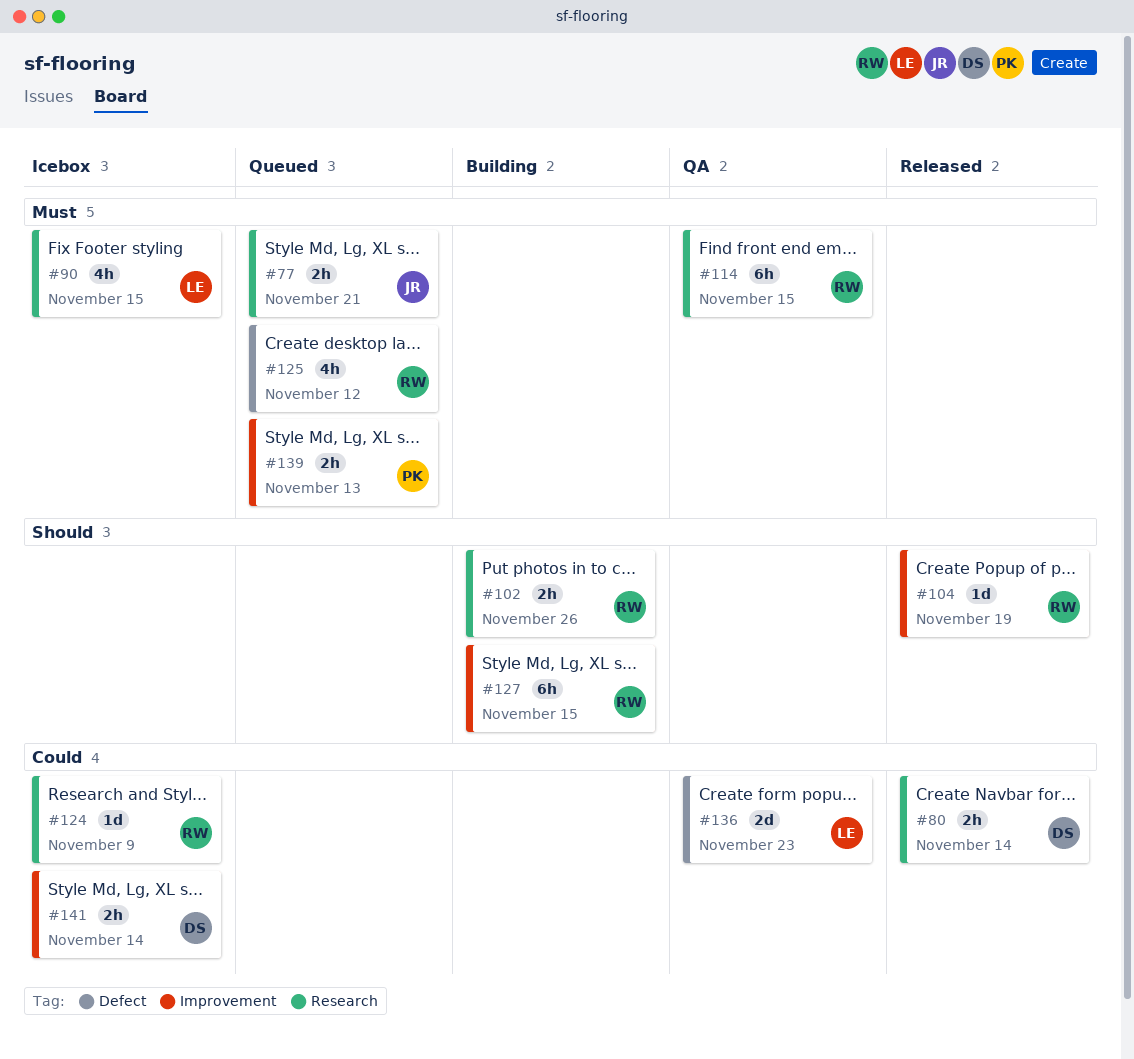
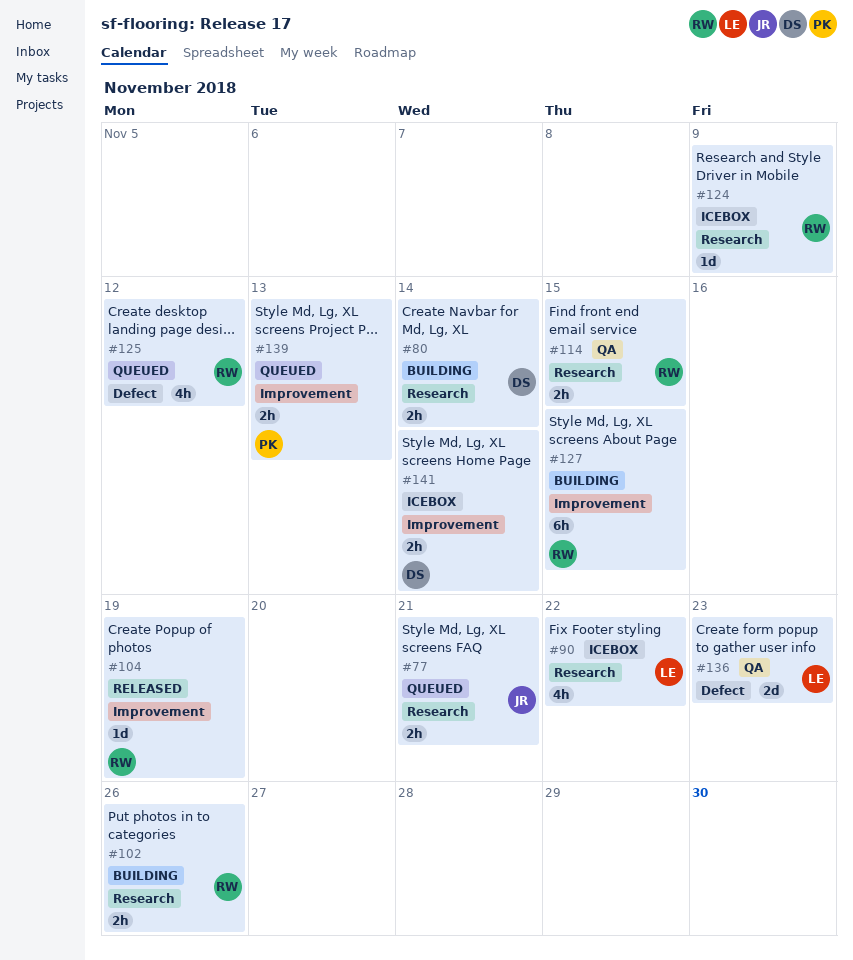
#80, status: Released -> Building
#90, due: Nov 15 -> Nov 22
#114, estimate: 6h -> 2h

